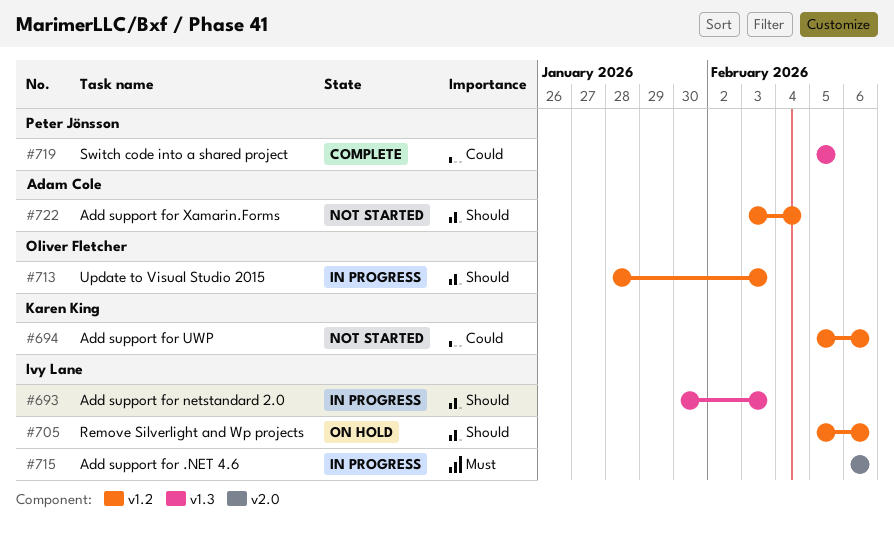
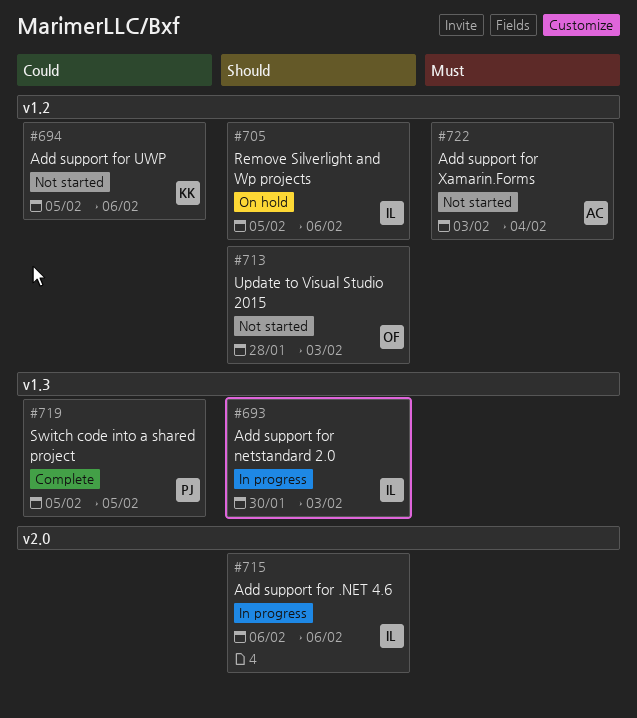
#713, status: In progress -> Not started
#715, priority: Must -> Should
#722, priority: Should -> Must

